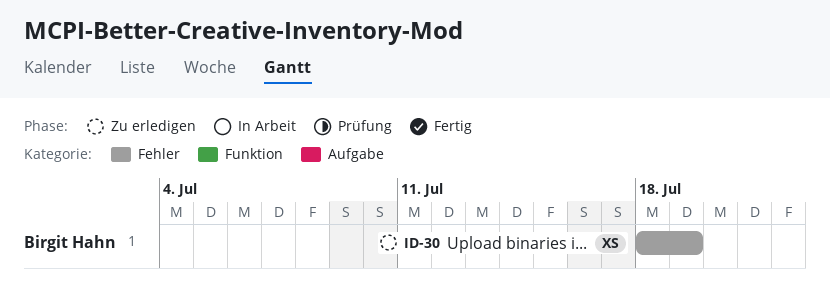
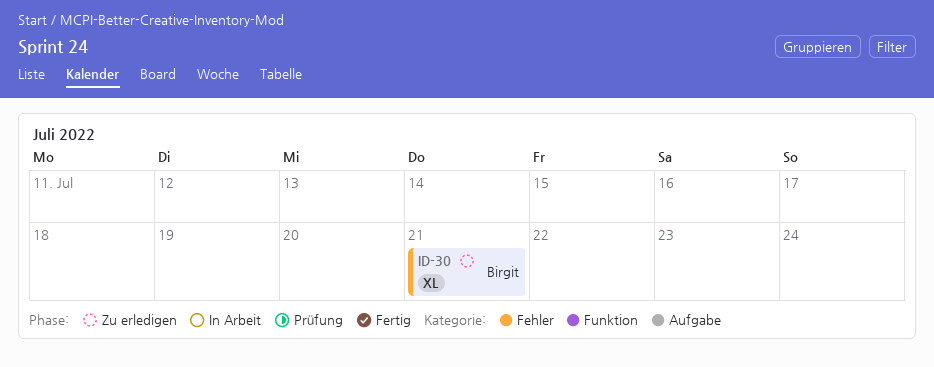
ID-30, estimate: XS -> XL
ID-30, due: Jul 19 -> Jul 21

